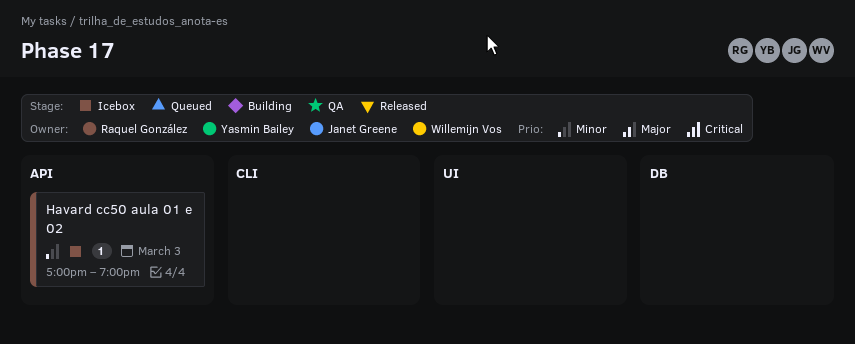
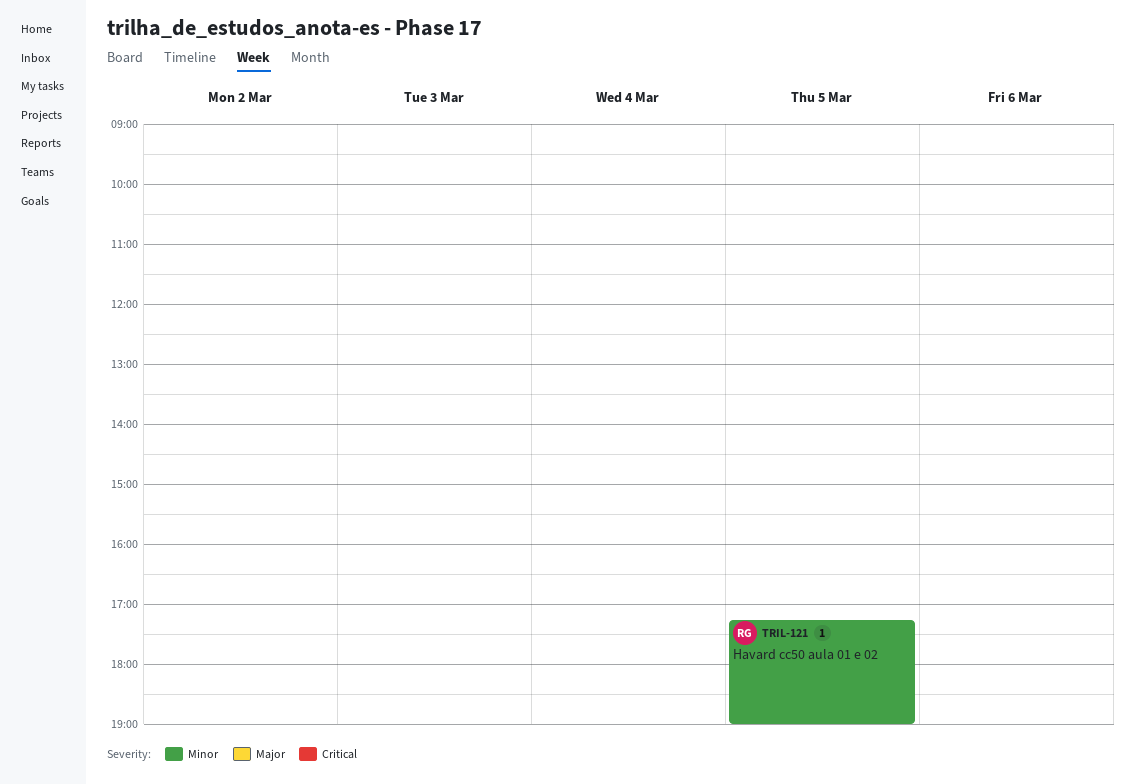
Havard cc50 aula 01 e 02, day: Mar 3 -> Mar 5
Havard cc50 aula 01 e 02, begins: 17:00 -> 17:15

